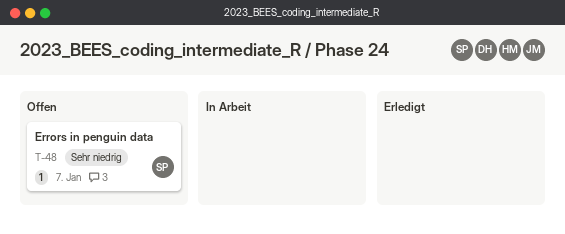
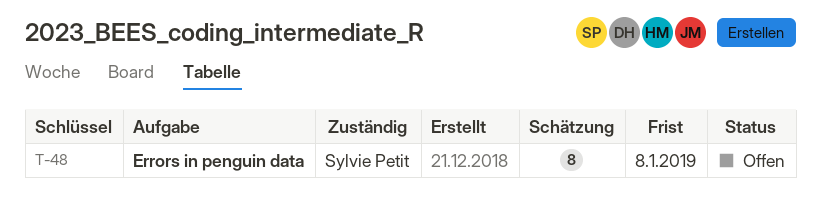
T-48, estimate: 1 -> 8
T-48, due: Jan 7 -> Jan 8

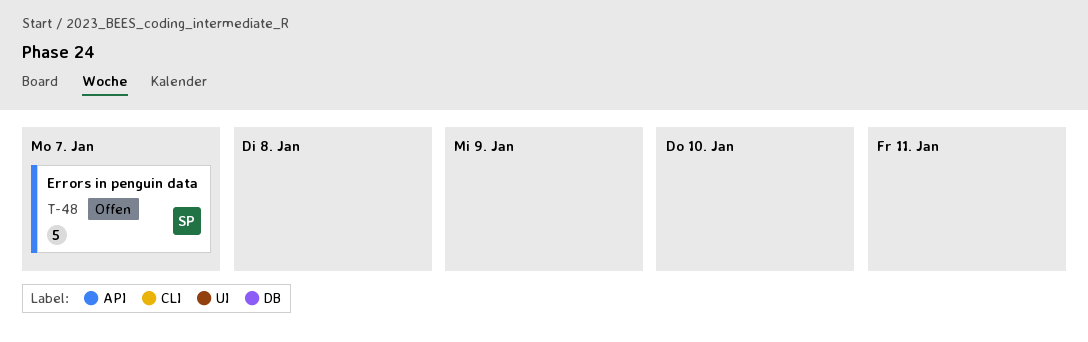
T-48, estimate: 8 -> 5
T-48, due: Jan 8 -> Jan 7

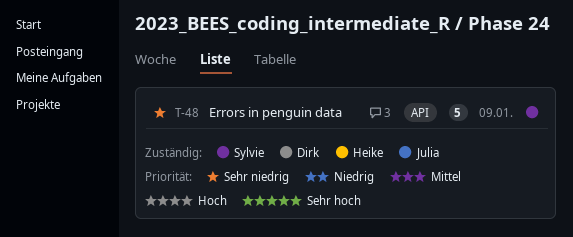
T-48, due: Jan 7 -> Jan 9

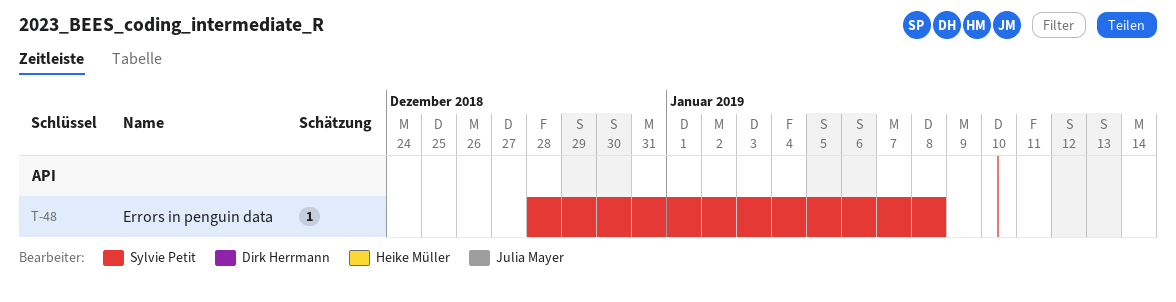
T-48, estimate: 5 -> 1
T-48, due: Jan 9 -> Jan 8

